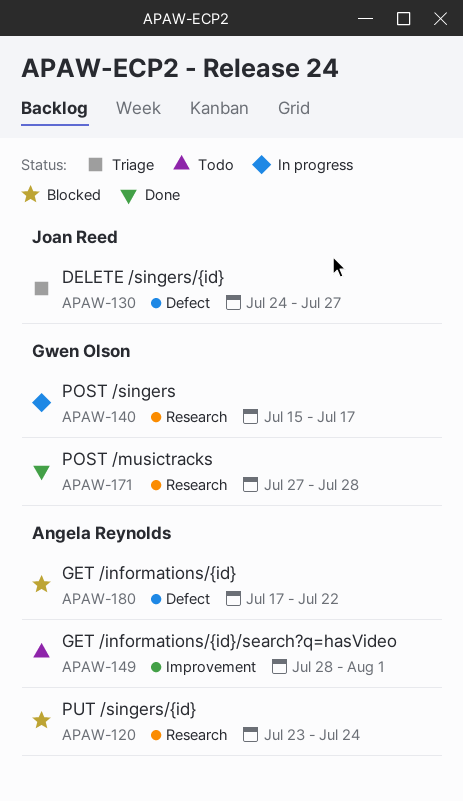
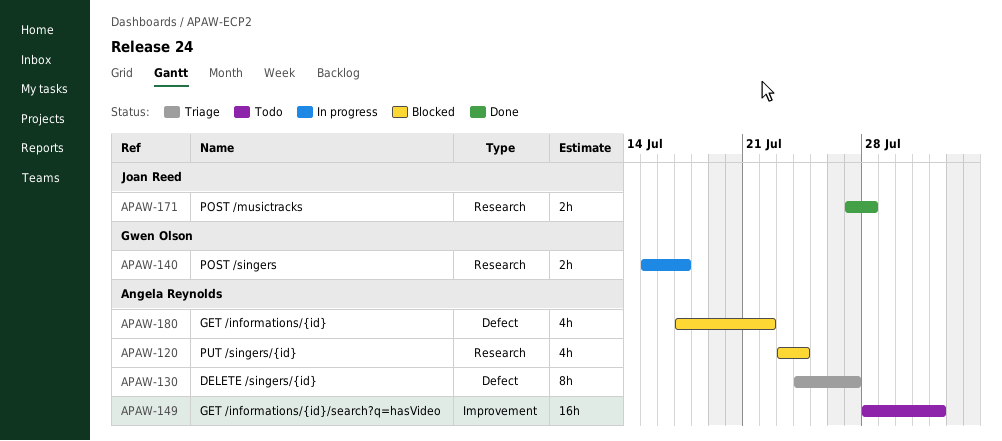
APAW-130, owner: Joan Reed -> Angela Reynolds
APAW-171, owner: Gwen Olson -> Joan Reed

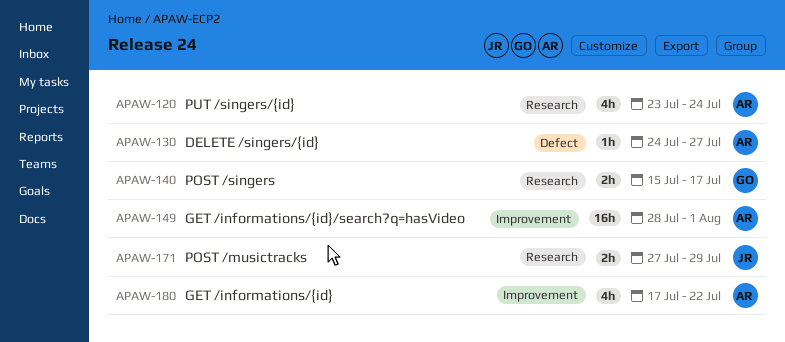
APAW-130, estimate: 8h -> 1h
APAW-171, due: Jul 28 -> Jul 29
APAW-180, label: Defect -> Improvement

